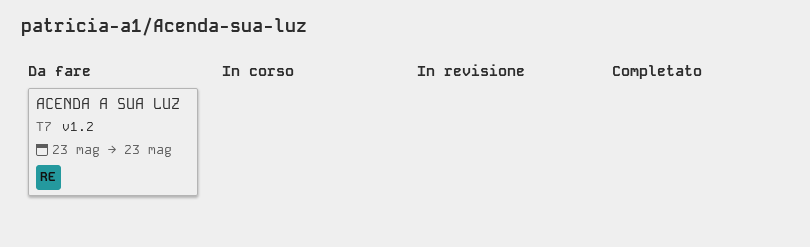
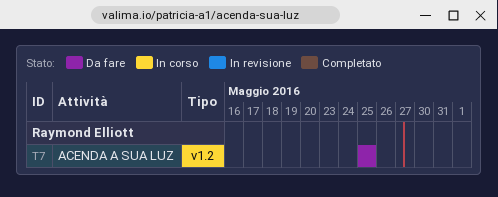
T7, start: May 23 -> May 25
T7, due: May 23 -> May 25

